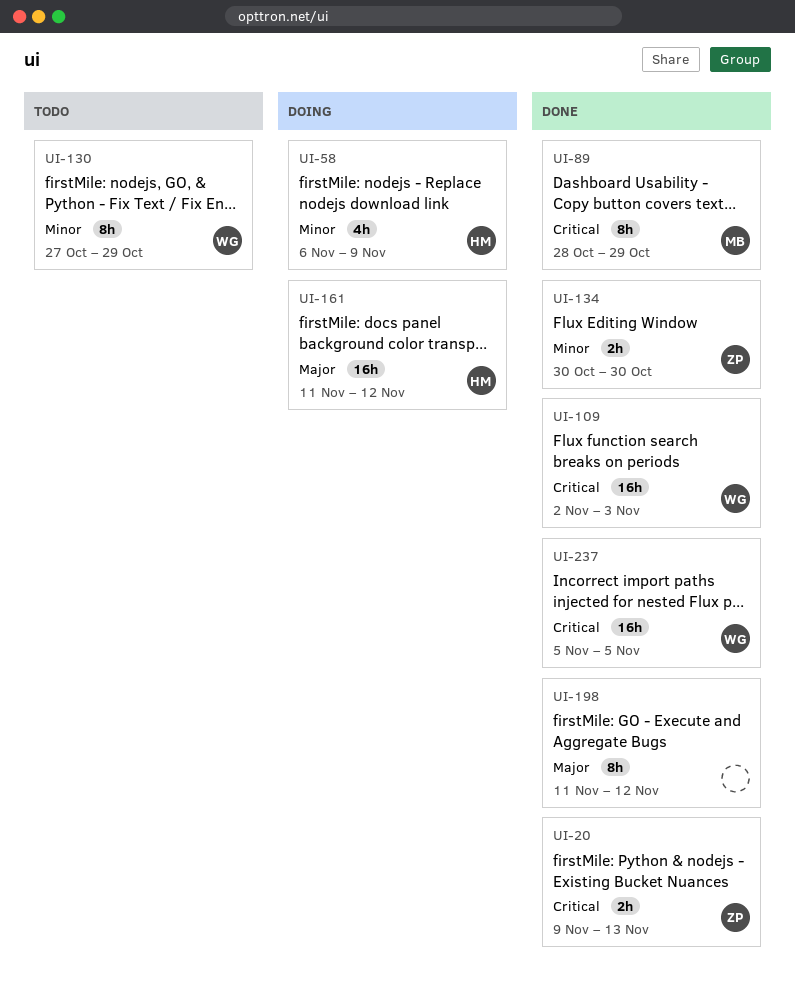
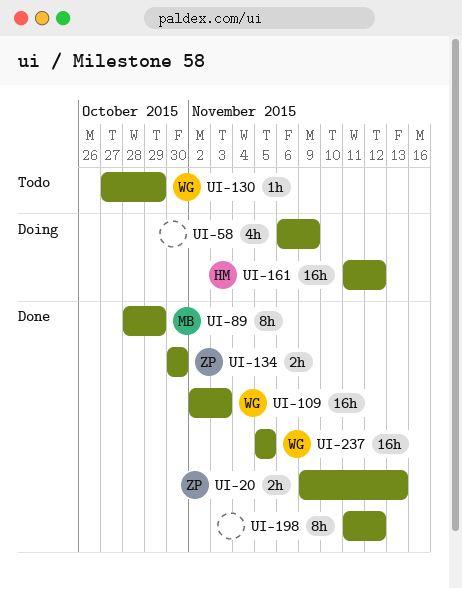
UI-58, owner: HM -> none
UI-130, estimate: 8h -> 1h

